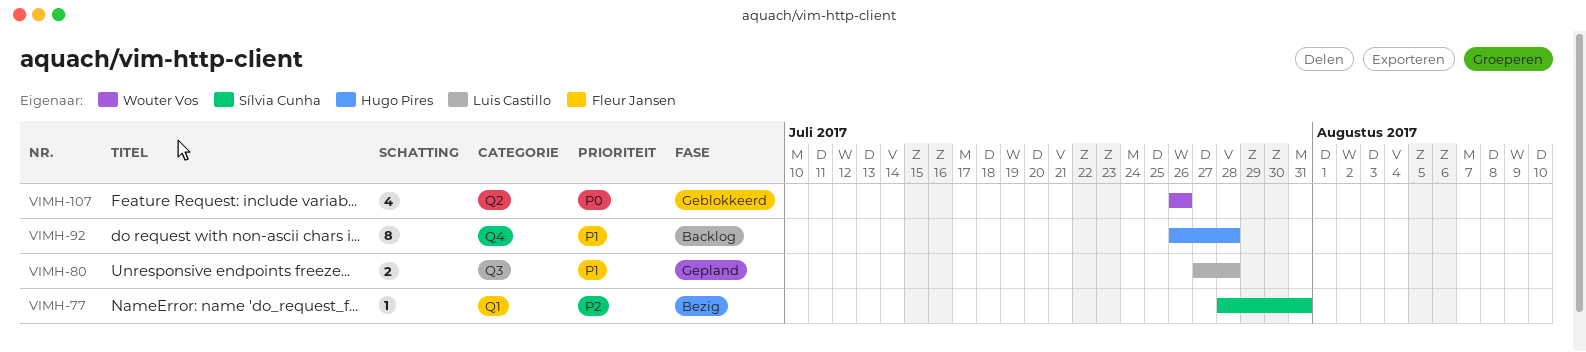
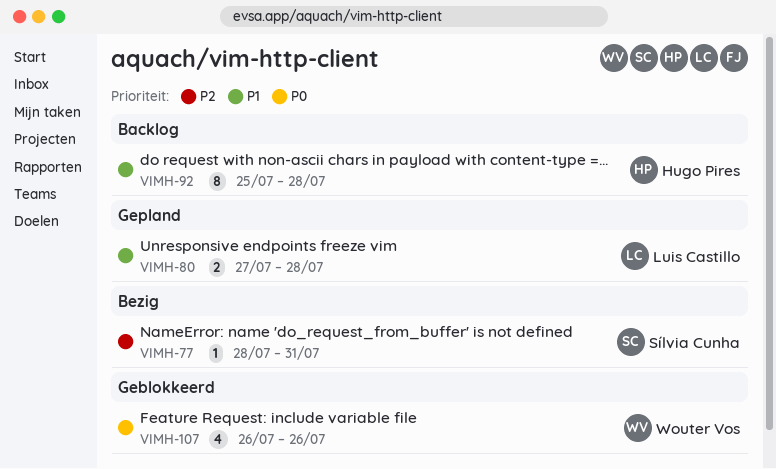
VIMH-92, start: Jul 26 -> Jul 25

